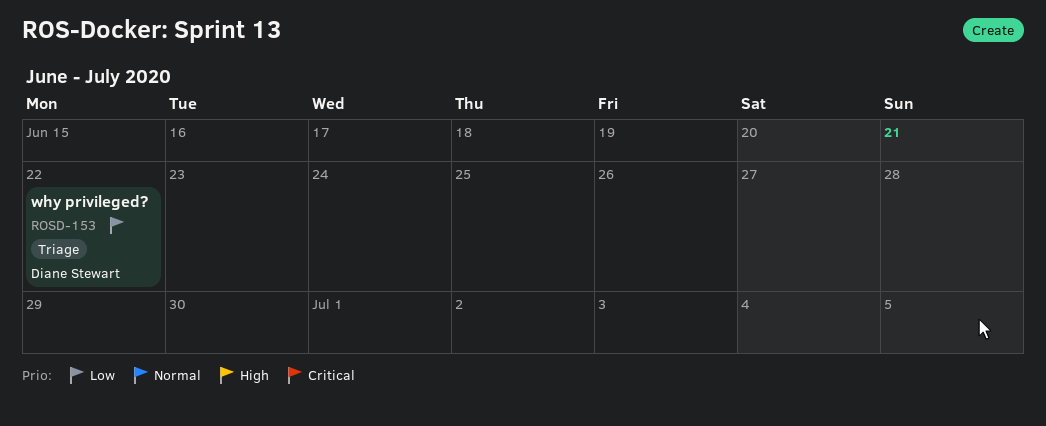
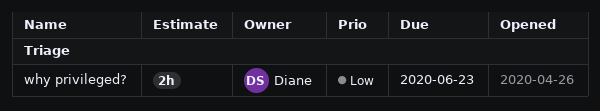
why privileged?, due: Jun 22 -> Jun 23

